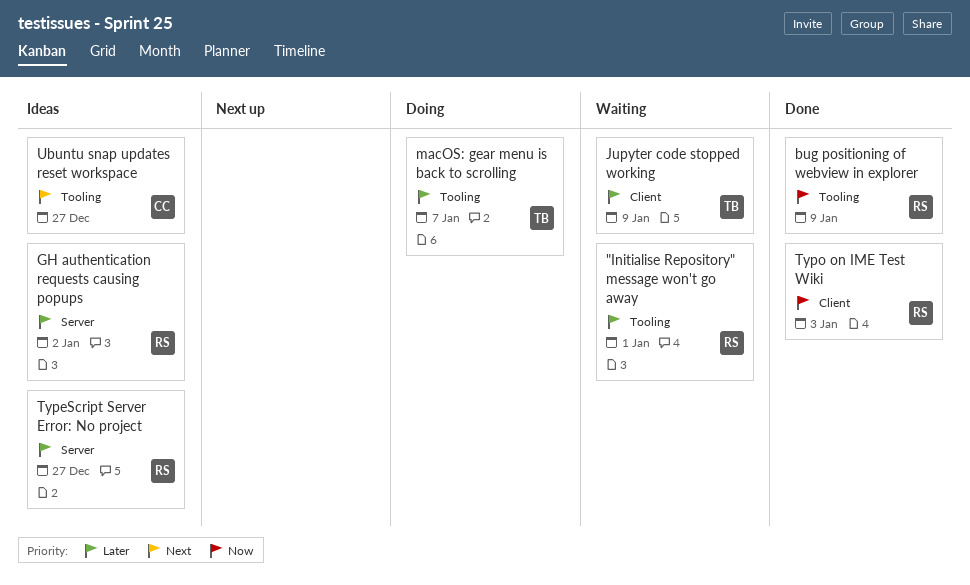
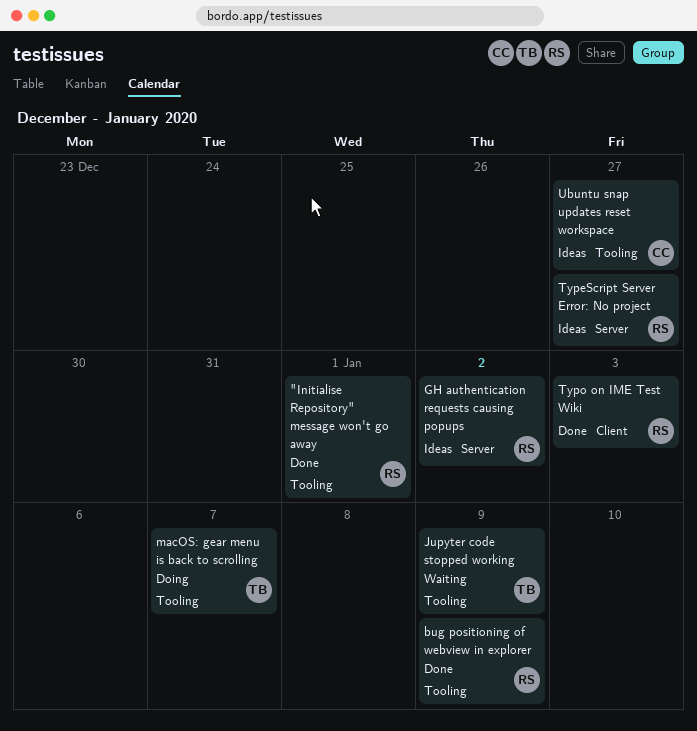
"Initialise Repository" message won't go away, status: Waiting -> Done
Jupyter code stopped working, label: Client -> Tooling

